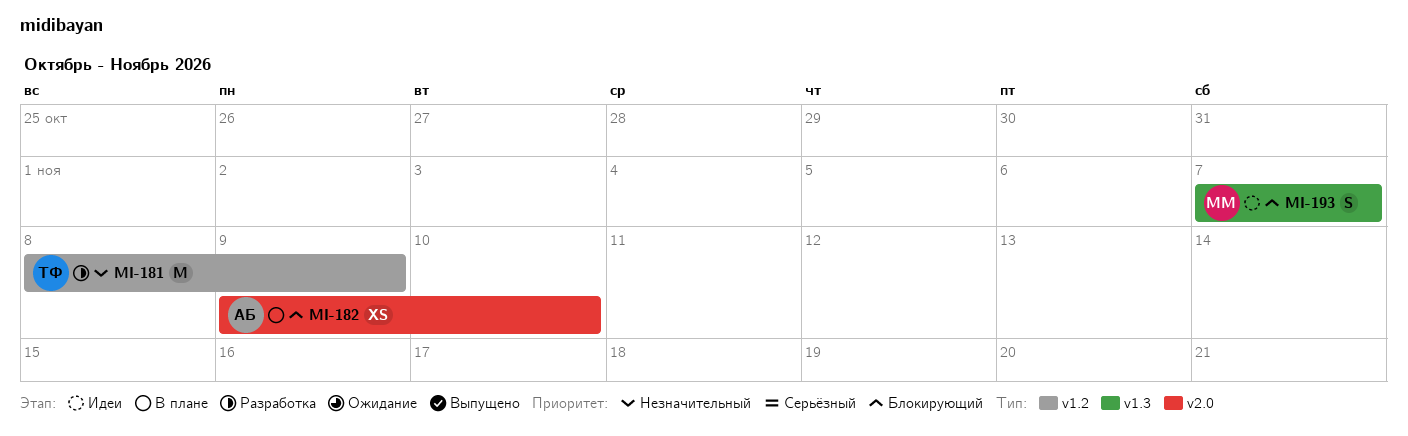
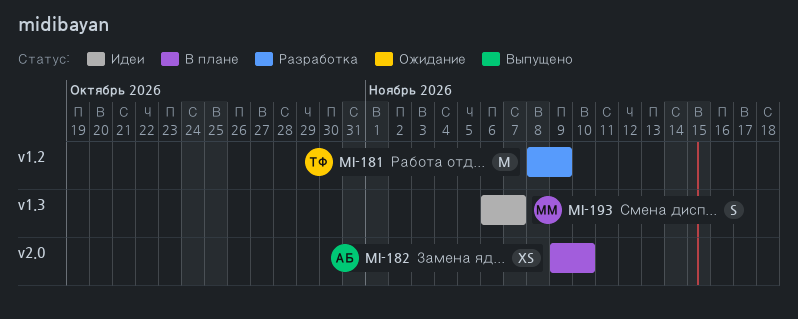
MI-193, start: Nov 7 -> Nov 6

